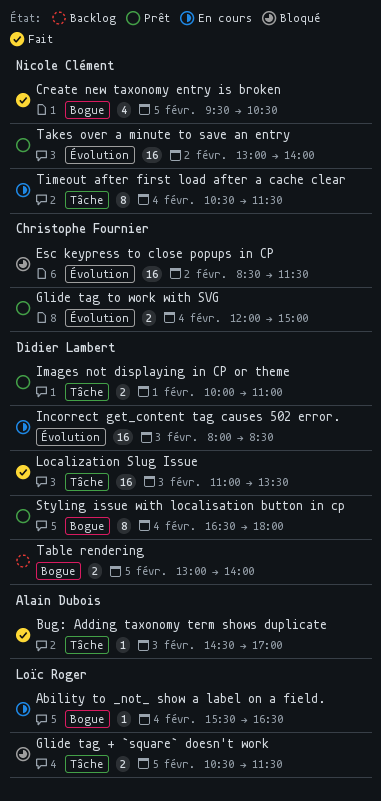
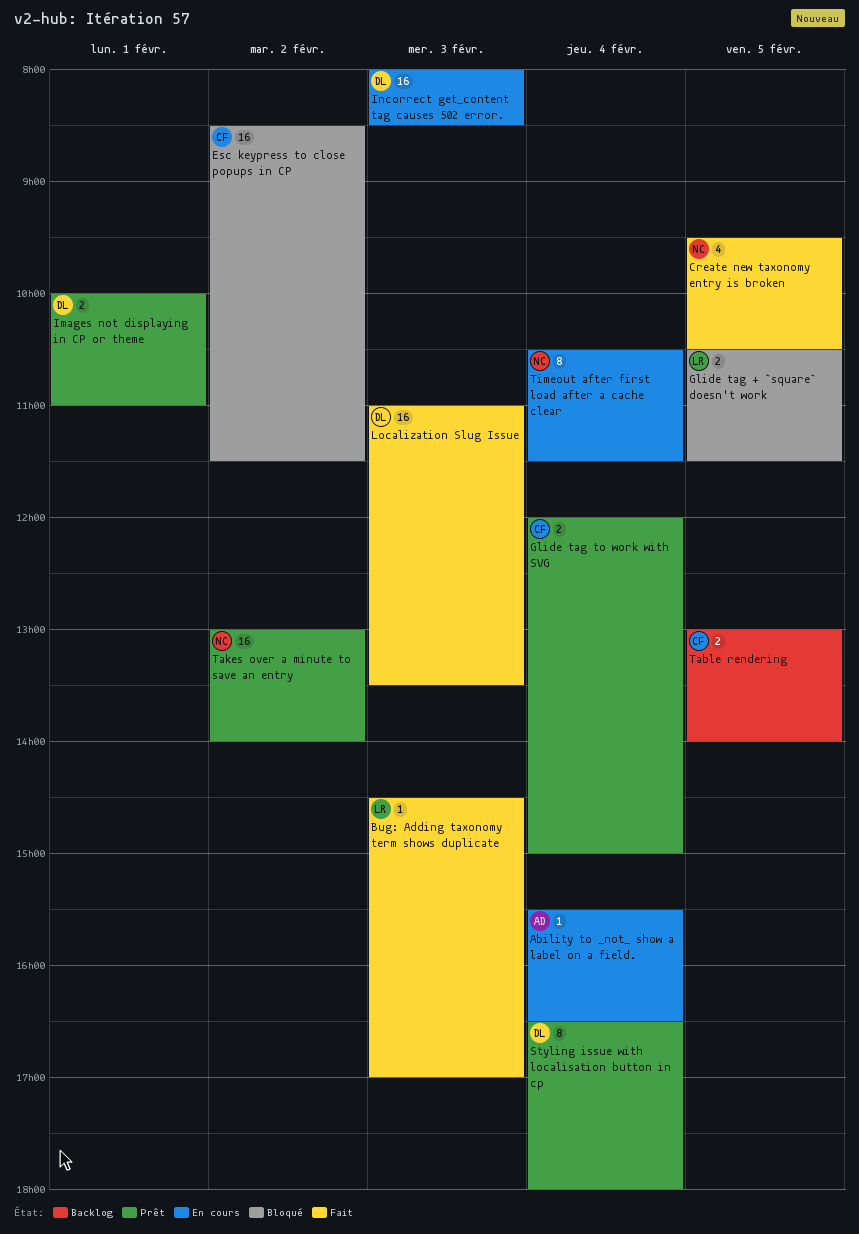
Ability to _not_ show a label on a field., owner: Loïc Roger -> Alain Dubois
Bug: Adding taxonomy term shows duplicate, owner: Alain Dubois -> Loïc Roger
Table rendering, owner: Didier Lambert -> Christophe Fournier

